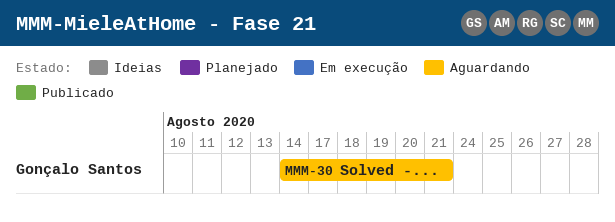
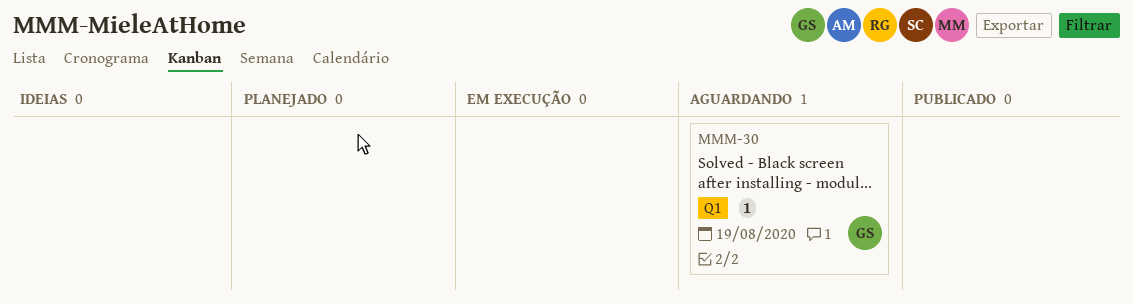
MMM-30, due: Aug 21 -> Aug 19

